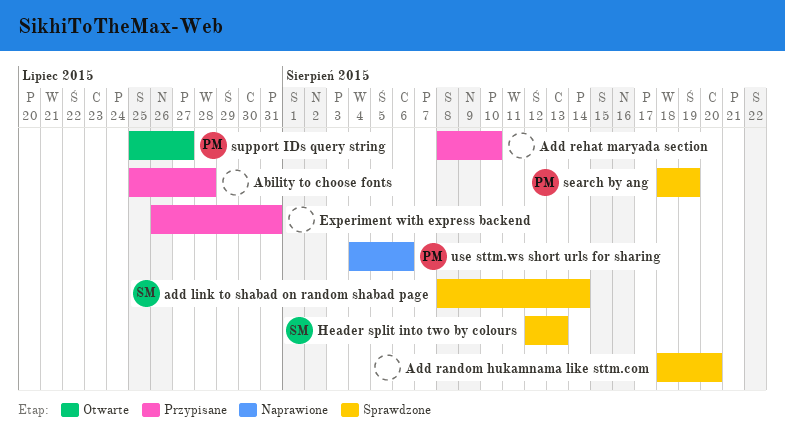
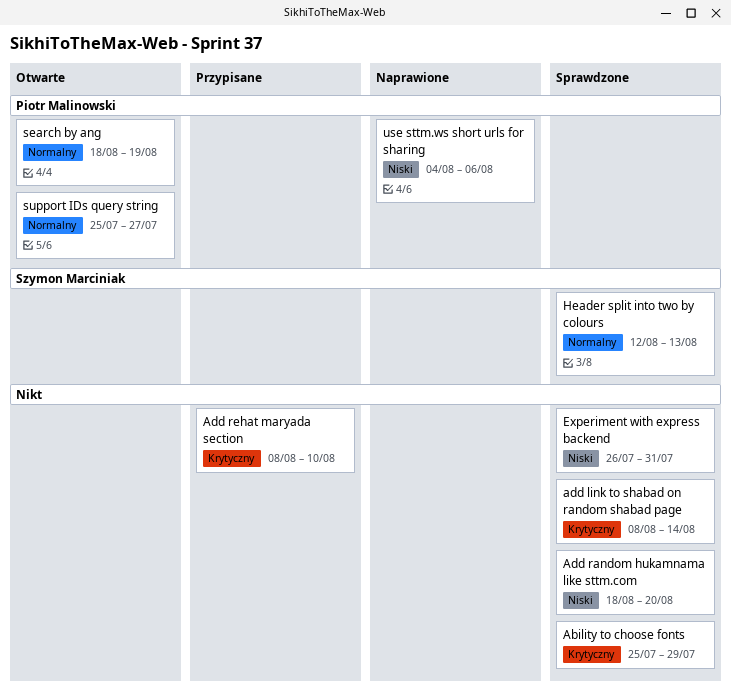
Ability to choose fonts, status: Przypisane -> Sprawdzone
Ability to choose fonts, due: Jul 28 -> Jul 29
add link to shabad on random shabad page, owner: Szymon Marciniak -> none
Experiment with express backend, status: Przypisane -> Sprawdzone
search by ang, status: Sprawdzone -> Otwarte

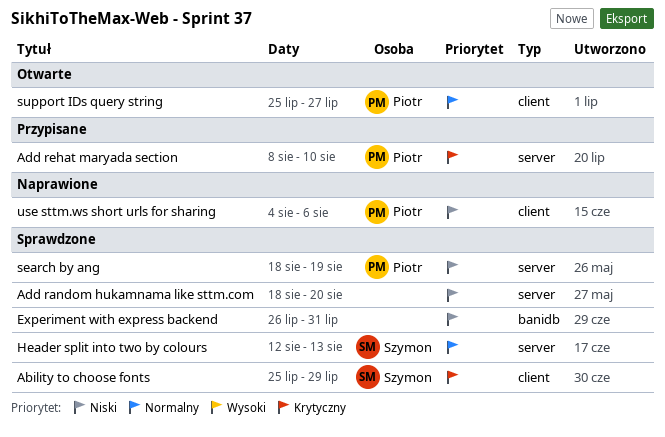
Ability to choose fonts, owner: none -> Szymon Marciniak
add link to shabad on random shabad page: present -> none
Add rehat maryada section, owner: none -> Piotr Malinowski
search by ang, status: Otwarte -> Sprawdzone
search by ang, priority: Normalny -> Niski

